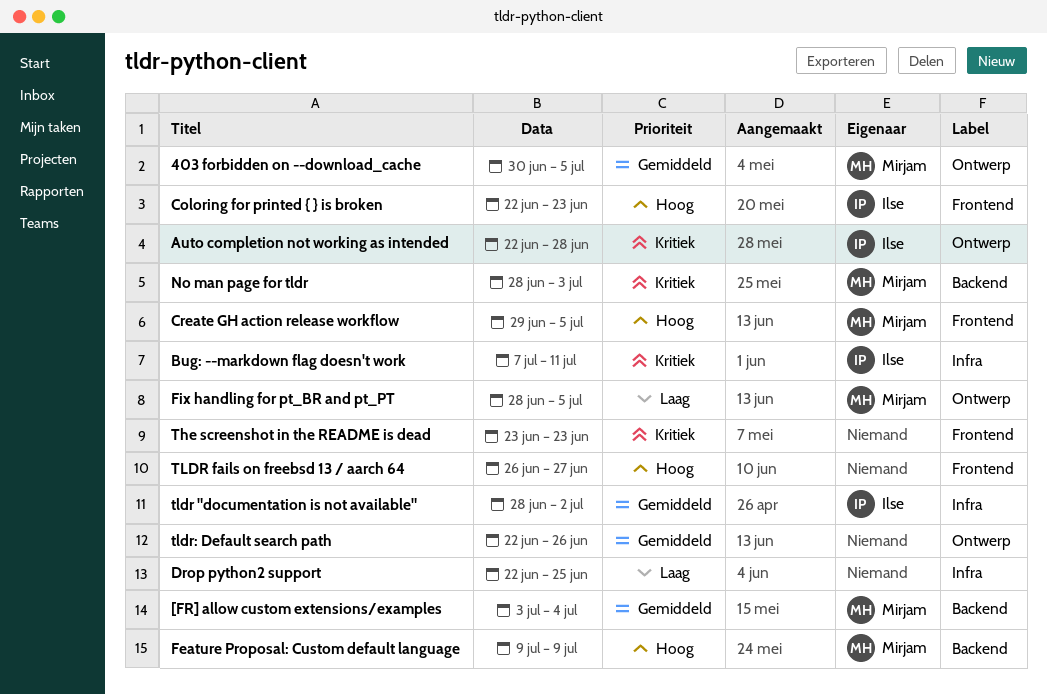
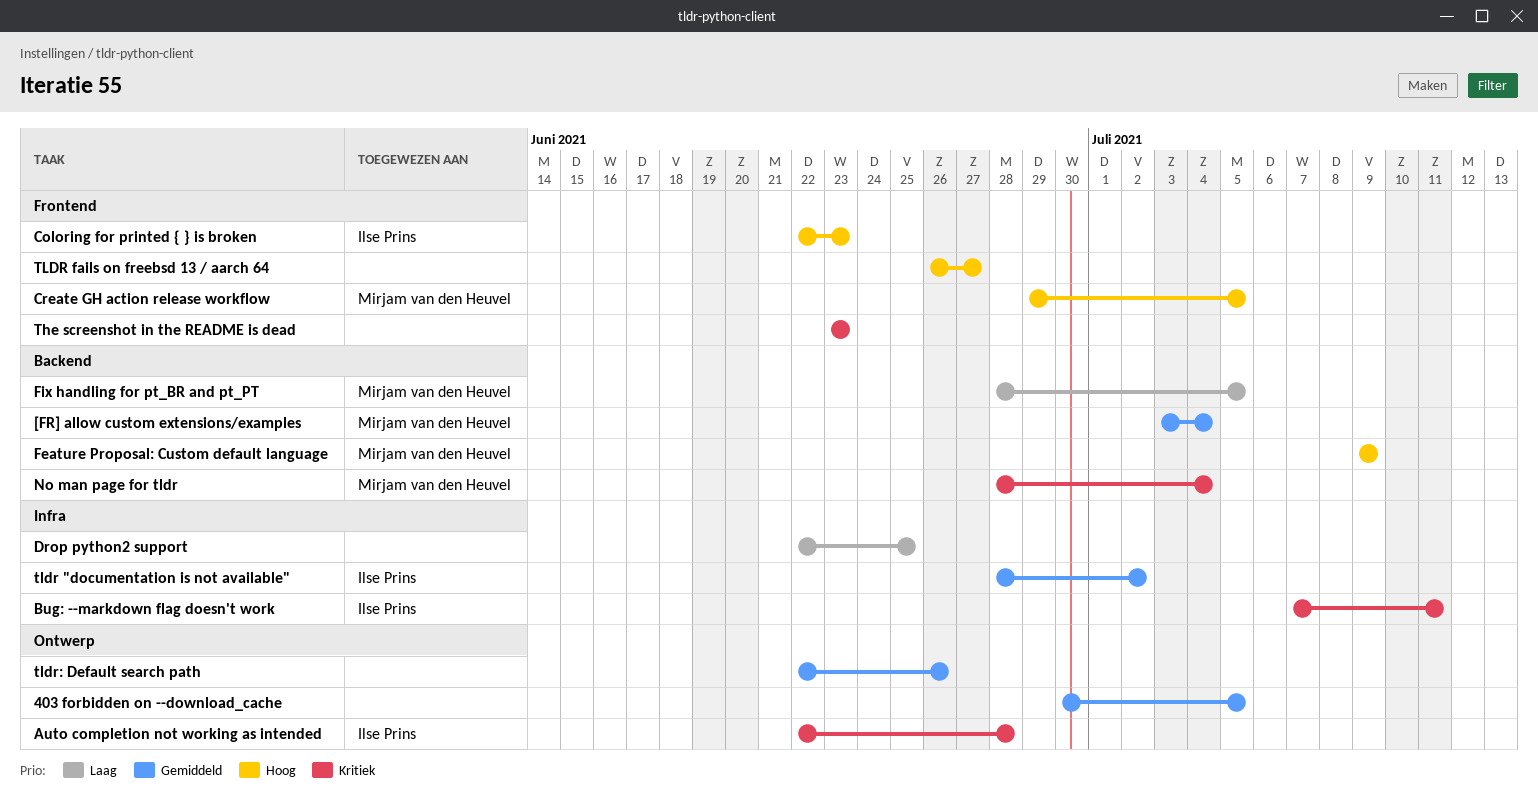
403 forbidden on --download_cache, owner: Mirjam van den Heuvel -> none
Fix handling for pt_BR and pt_PT, label: Ontwerp -> Backend
No man page for tldr, due: Jul 3 -> Jul 4

